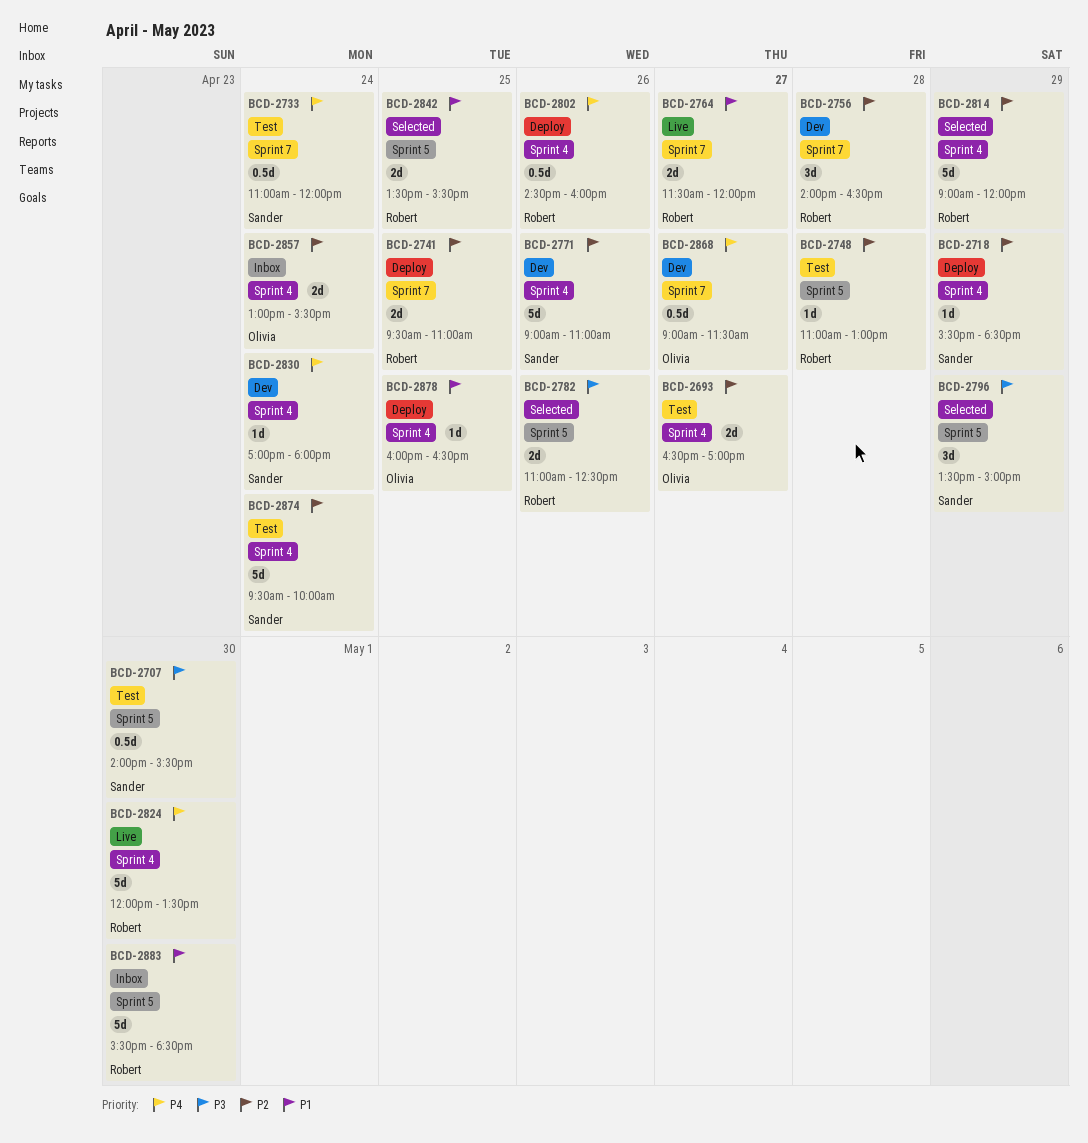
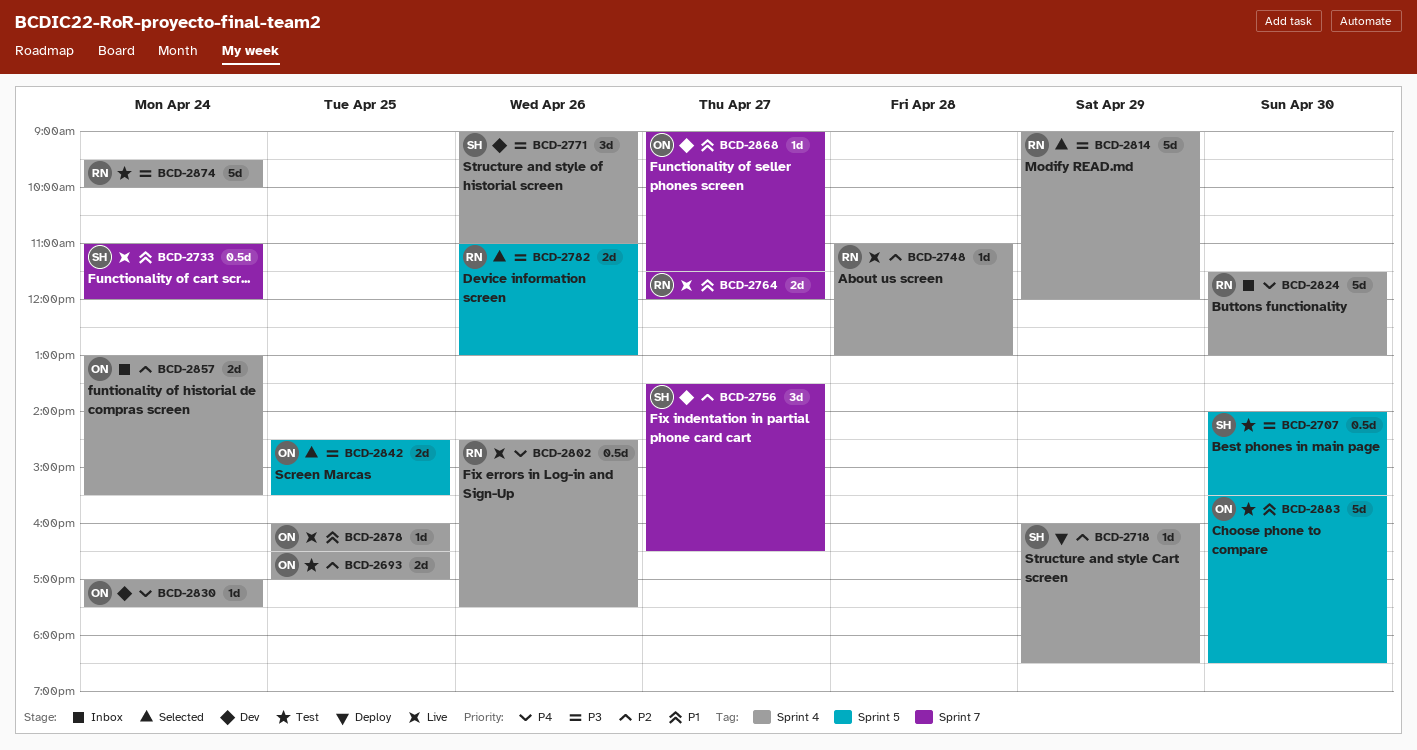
BCD-2693, day: Apr 27 -> Apr 25
BCD-2718, begins: 15:30 -> 16:00
BCD-2733, status: Test -> Live
BCD-2733, priority: P4 -> P1
BCD-2741: present -> none
BCD-2748, status: Test -> Live
BCD-2748, label: Sprint 5 -> Sprint 4
BCD-2756, owner: Robert -> Sander
BCD-2756, day: Apr 28 -> Apr 27
BCD-2756, begins: 14:00 -> 13:30
BCD-2771, priority: P2 -> P3
BCD-2771, estimate: 5d -> 3d
BCD-2782, ends: 12:30 -> 13:00
BCD-2796: present -> none
BCD-2802, status: Deploy -> Live
BCD-2802, ends: 16:00 -> 17:30
BCD-2814, priority: P2 -> P3
BCD-2824, status: Live -> Inbox
BCD-2824, begins: 12:00 -> 11:30
BCD-2824, ends: 13:30 -> 13:00
BCD-2830, owner: Sander -> Olivia
BCD-2830, ends: 18:00 -> 17:30
BCD-2842, owner: Robert -> Olivia
BCD-2842, priority: P1 -> P3
BCD-2842, begins: 13:30 -> 14:30
BCD-2868, priority: P4 -> P1
BCD-2868, estimate: 0.5d -> 1d
BCD-2874, owner: Sander -> Robert
BCD-2874, priority: P2 -> P3
BCD-2878, status: Deploy -> Live
BCD-2883, status: Inbox -> Test
BCD-2883, owner: Robert -> Olivia

